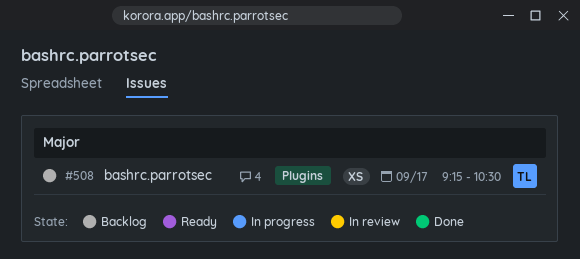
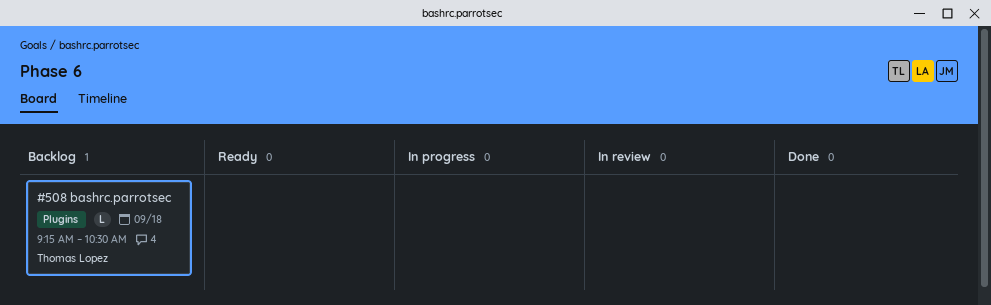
#508, estimate: XS -> L
#508, day: Sep 17 -> Sep 18

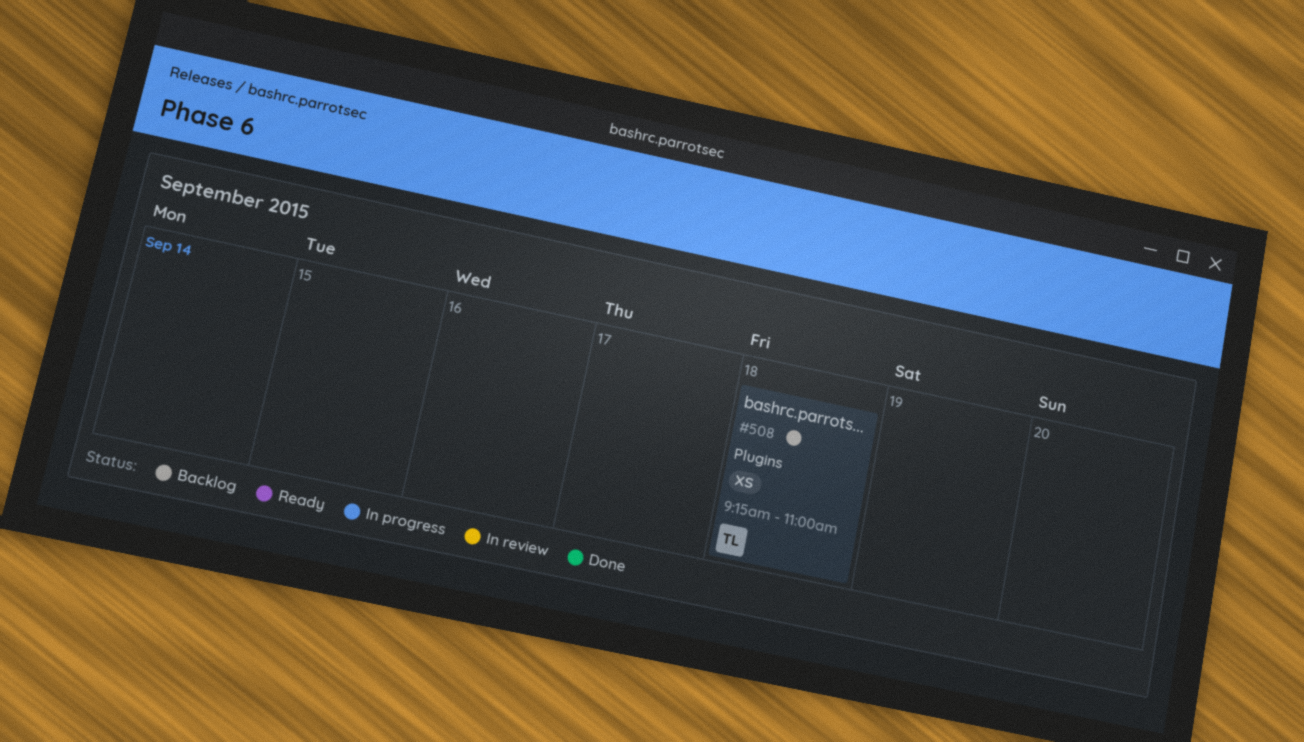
#508, estimate: L -> XS
#508, ends: 10:30 -> 11:00

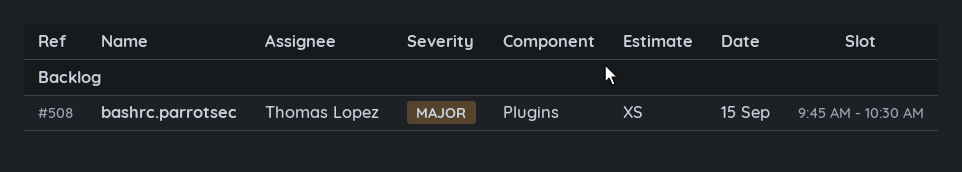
#508, day: Sep 18 -> Sep 15
#508, begins: 09:15 -> 09:45
#508, ends: 11:00 -> 10:30

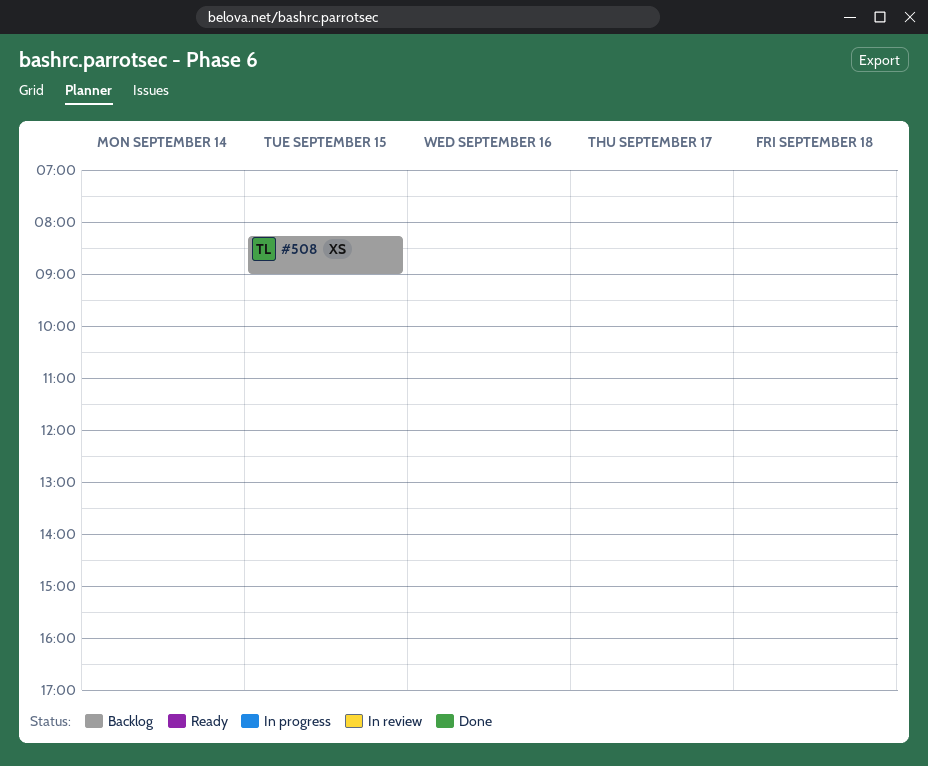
#508, begins: 09:45 -> 08:15
#508, ends: 10:30 -> 09:00

